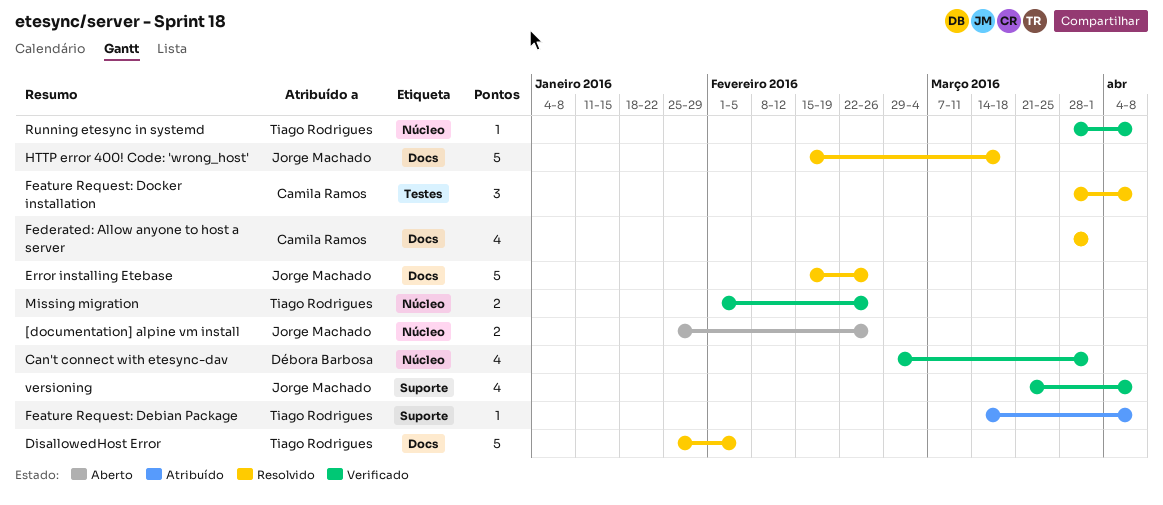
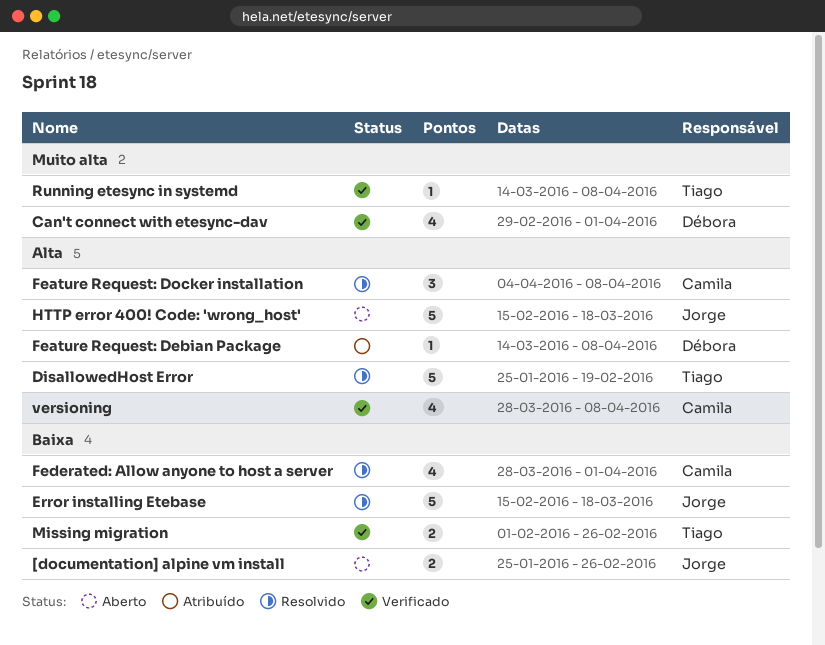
DisallowedHost Error, due: Feb 5 -> Feb 19
Error installing Etebase, due: Feb 26 -> Mar 18
Feature Request: Debian Package, owner: Tiago Rodrigues -> Débora Barbosa
Feature Request: Docker installation, start: Mar 28 -> Apr 4
HTTP error 400! Code: 'wrong_host', status: Resolvido -> Aberto
Running etesync in systemd, start: Mar 28 -> Mar 14
versioning, owner: Jorge Machado -> Camila Ramos
versioning, start: Mar 21 -> Mar 28

